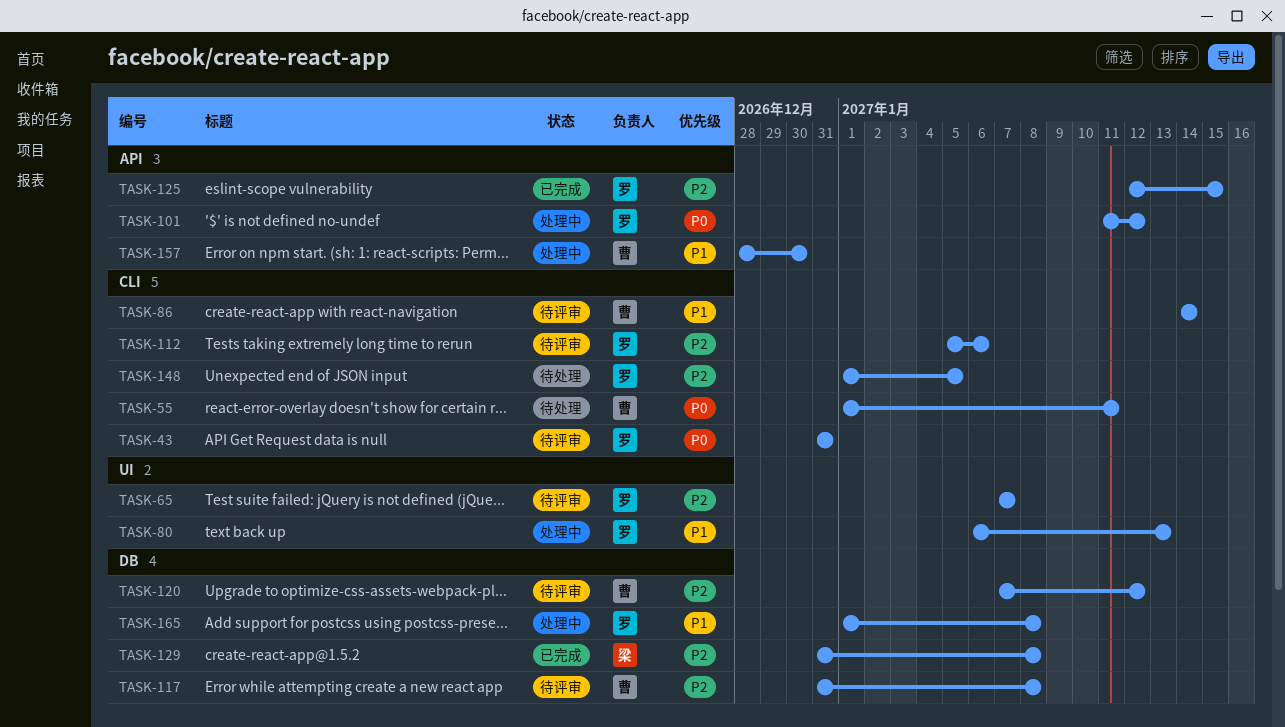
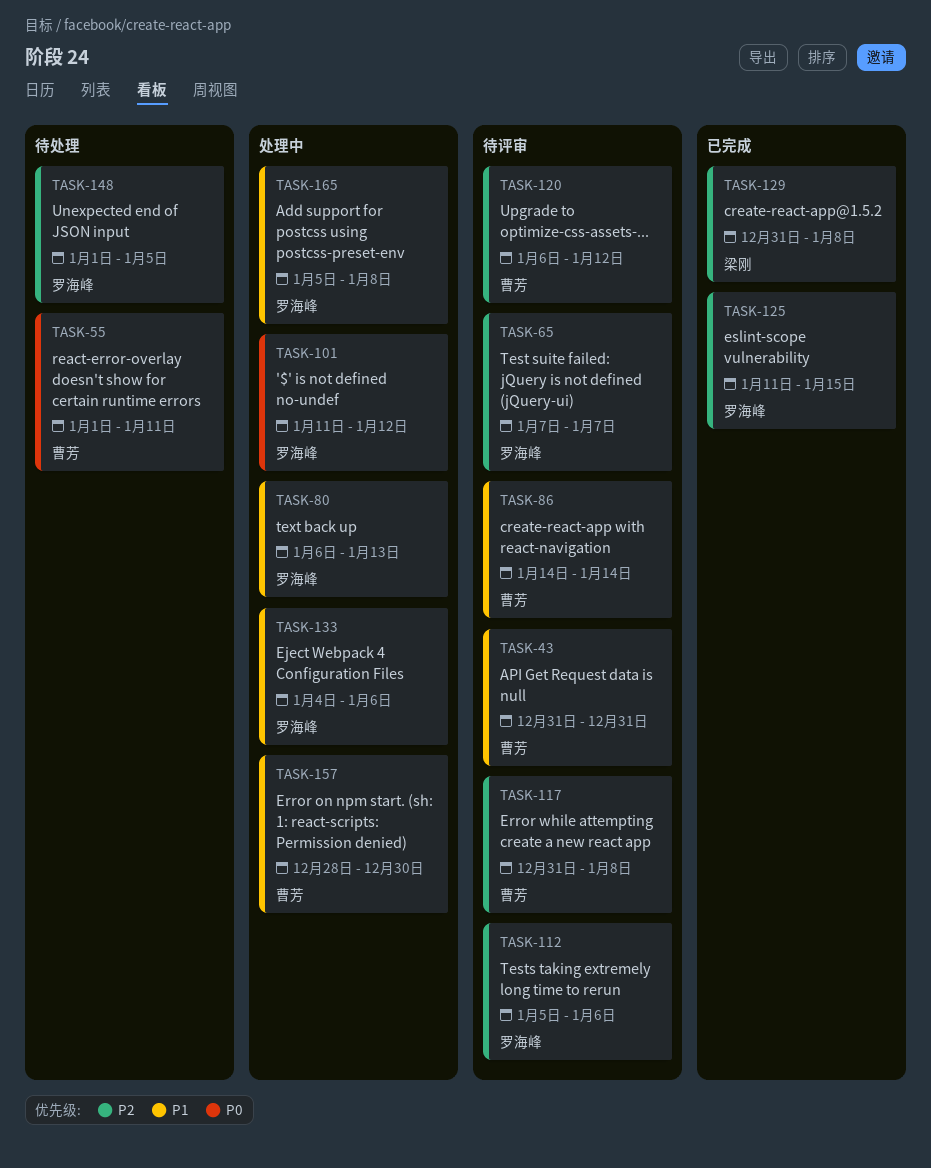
TASK-43, owner: 罗海峰 -> 曹芳
TASK-43, priority: P0 -> P1
TASK-120, start: Jan 7 -> Jan 6
TASK-125, start: Jan 12 -> Jan 11
TASK-133: none -> present
TASK-165, start: Jan 1 -> Jan 5

